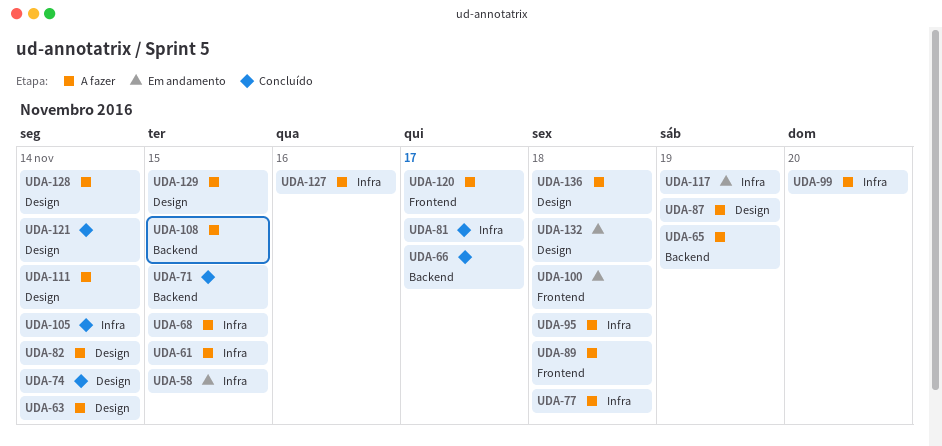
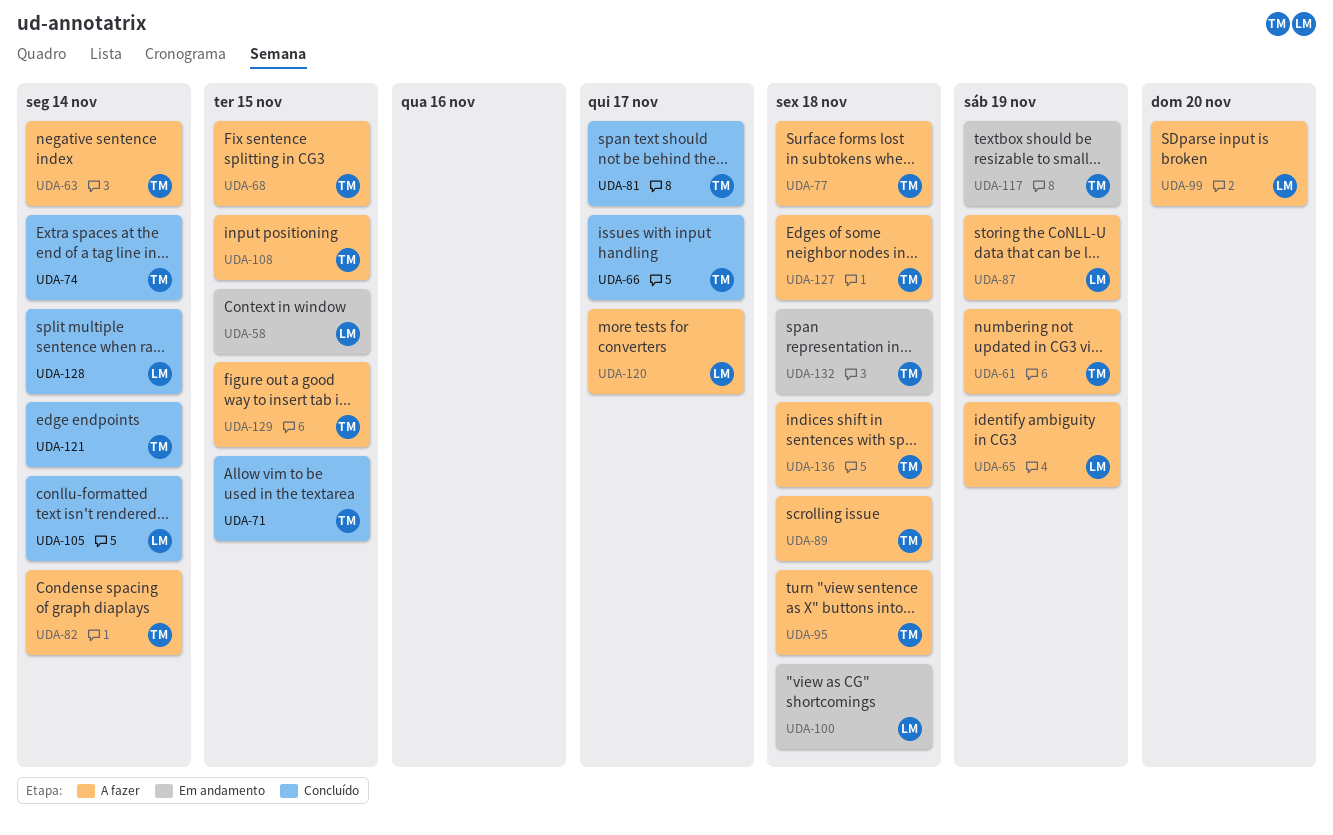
UDA-61, due: Nov 15 -> Nov 19
UDA-111: present -> none
UDA-127, due: Nov 16 -> Nov 18
UDA-128, status: A fazer -> Concluído

